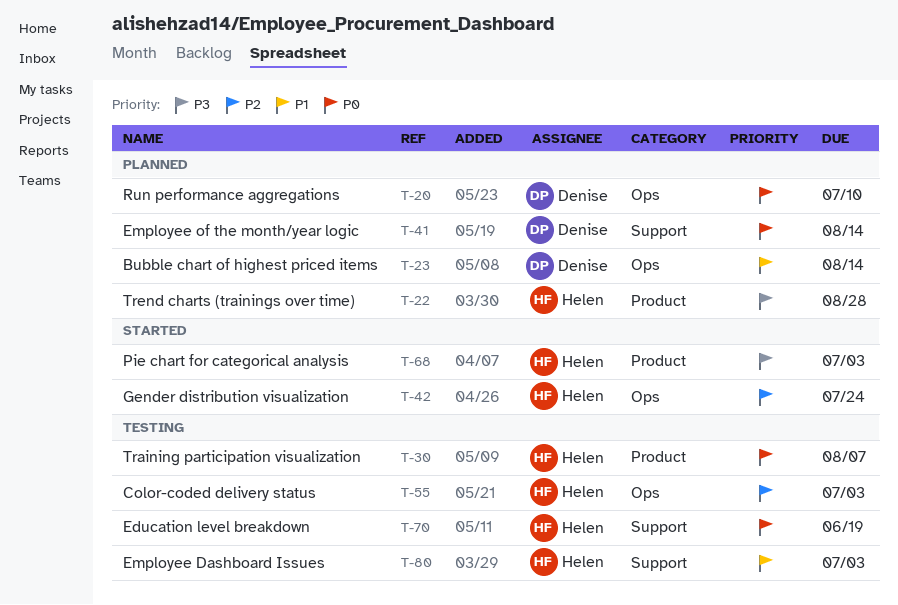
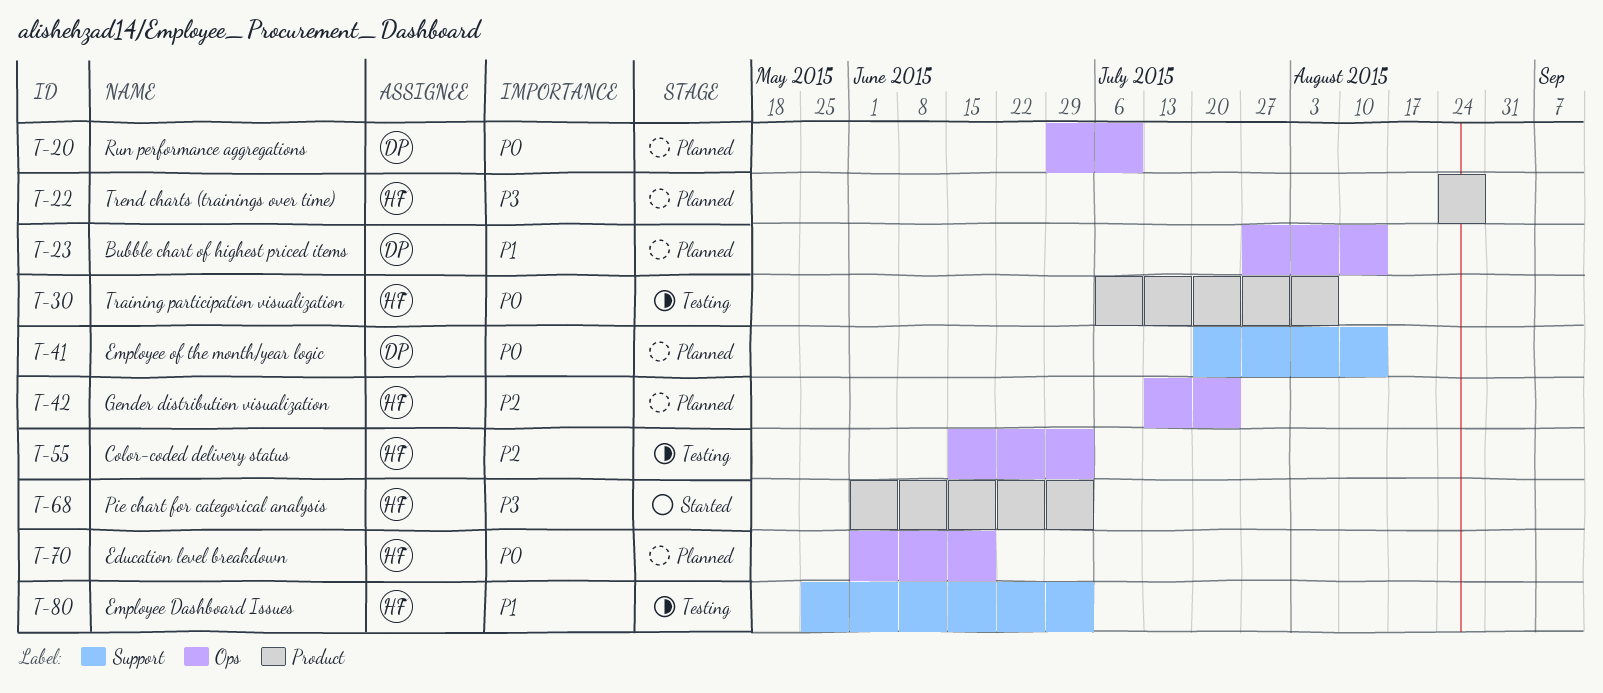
T-42, status: Started -> Planned
T-70, status: Testing -> Planned
T-70, label: Support -> Ops

